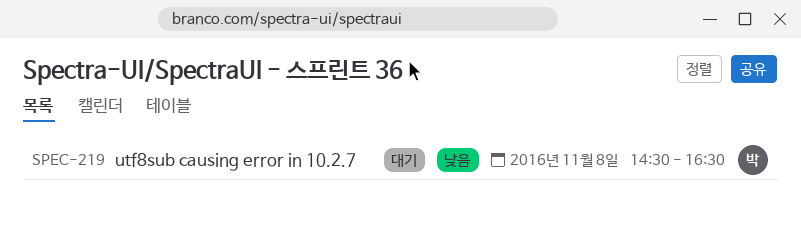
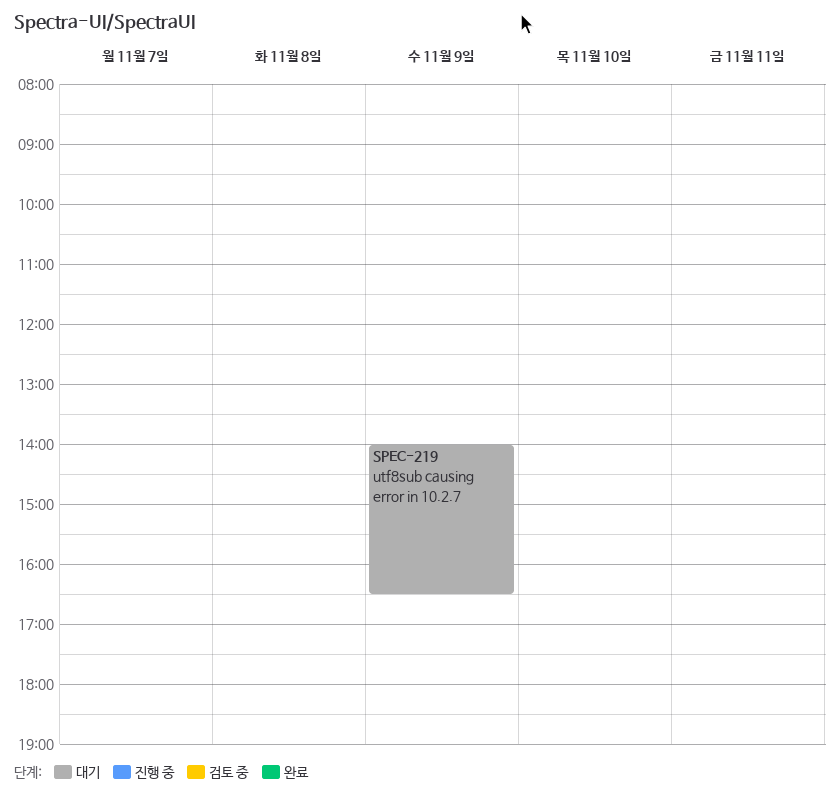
SPEC-219, day: Nov 8 -> Nov 9
SPEC-219, begins: 14:30 -> 14:00

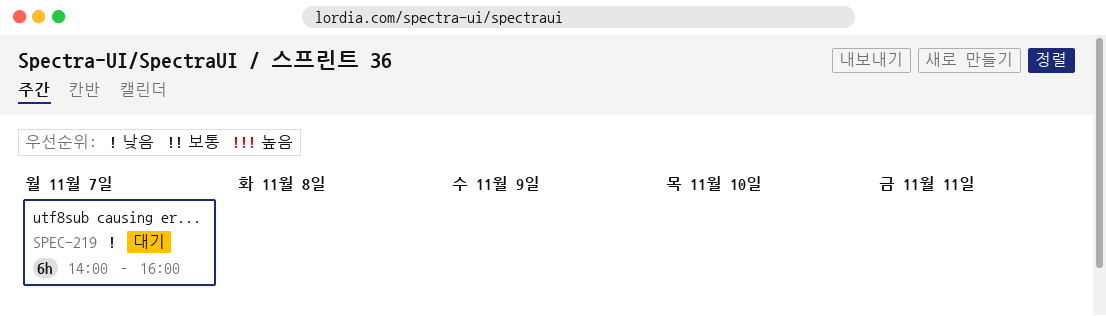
SPEC-219, day: Nov 9 -> Nov 7
SPEC-219, ends: 16:30 -> 16:00

